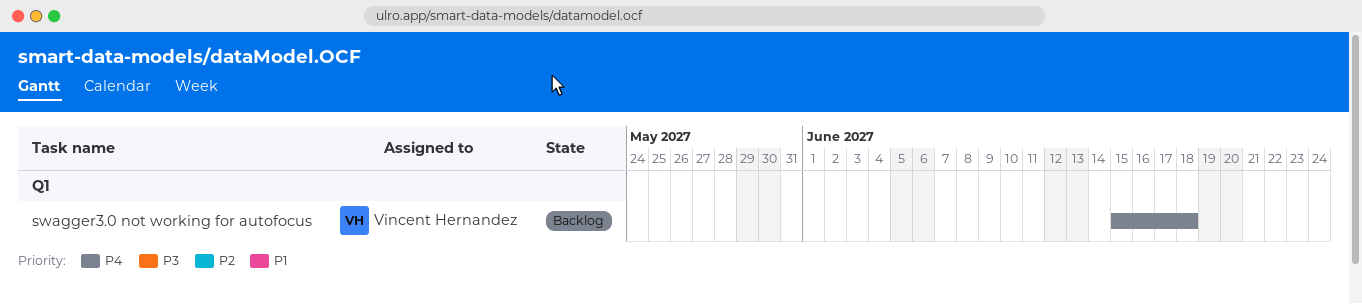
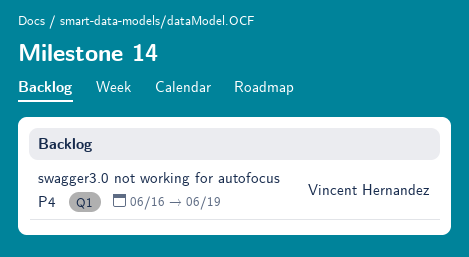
swagger3.0 not working for autofocus, start: Jun 15 -> Jun 16
swagger3.0 not working for autofocus, due: Jun 18 -> Jun 19

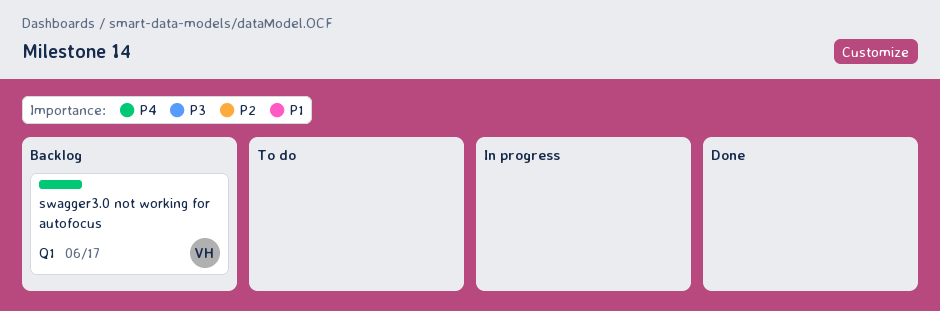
swagger3.0 not working for autofocus, due: Jun 19 -> Jun 17

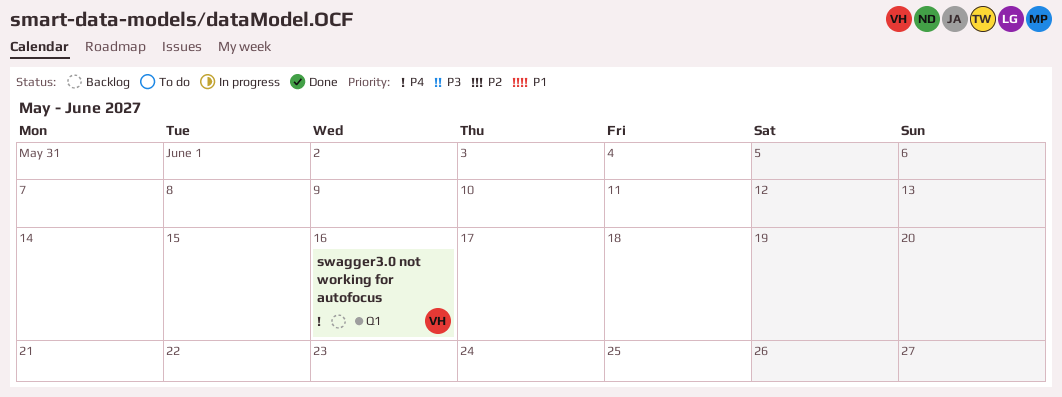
swagger3.0 not working for autofocus, due: Jun 17 -> Jun 16

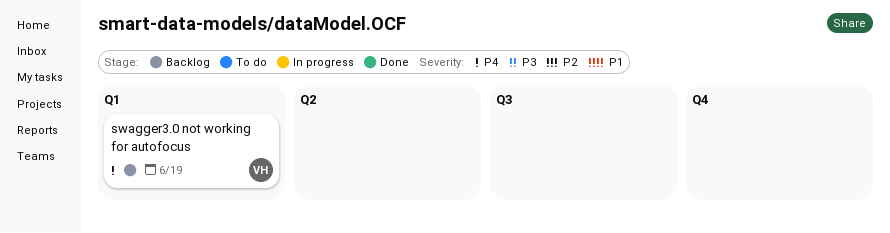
swagger3.0 not working for autofocus, due: Jun 16 -> Jun 19

